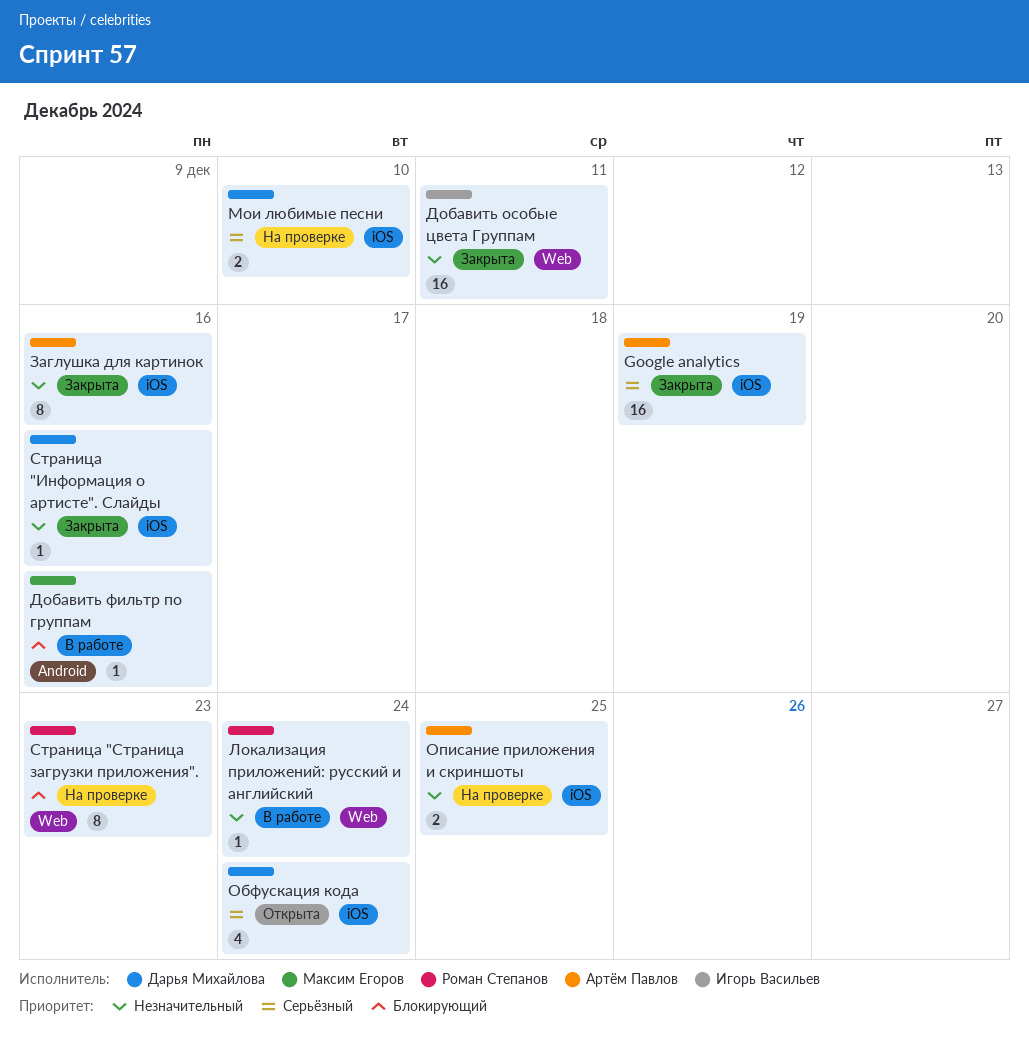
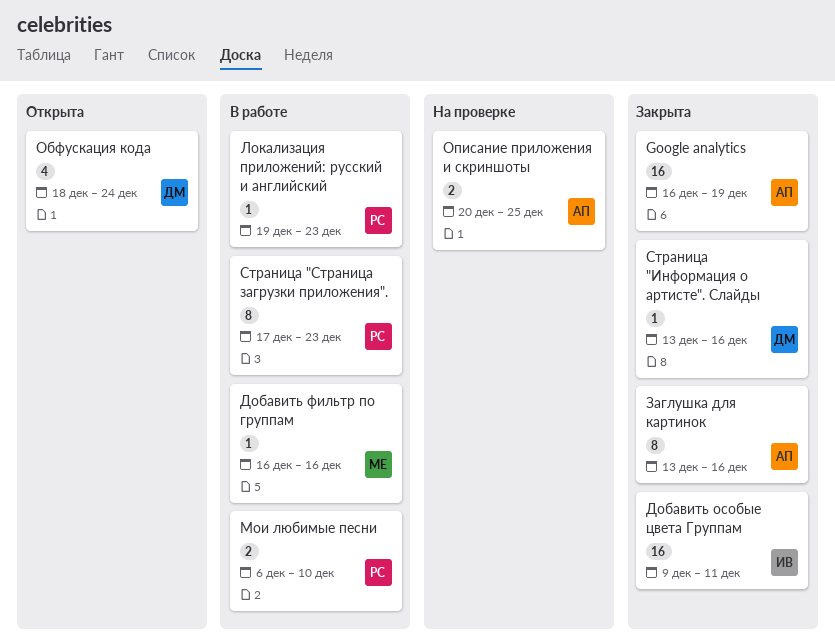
Локализация приложений: русский и английский, due: Dec 24 -> Dec 23
Мои любимые песни, status: На проверке -> В работе
Мои любимые песни, owner: Дарья Михайлова -> Роман Степанов
Страница "Страница загрузки приложения"., status: На проверке -> В работе

